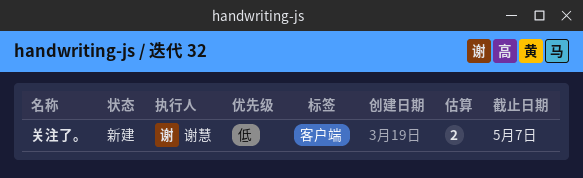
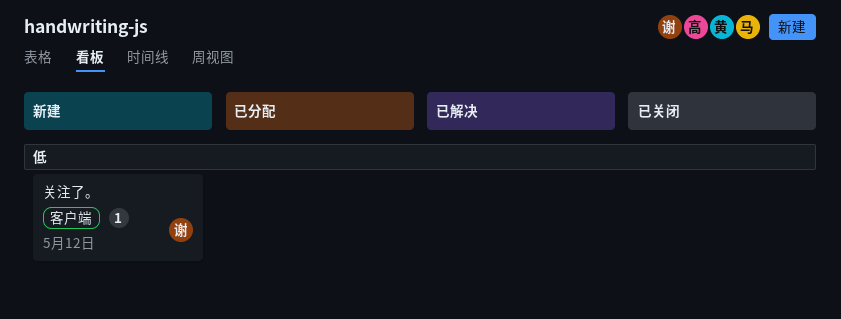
关注了。, estimate: 2 -> 1
关注了。, due: May 7 -> May 12

